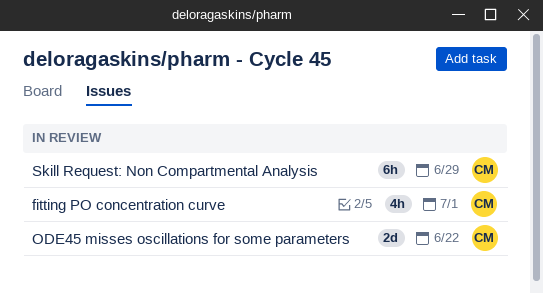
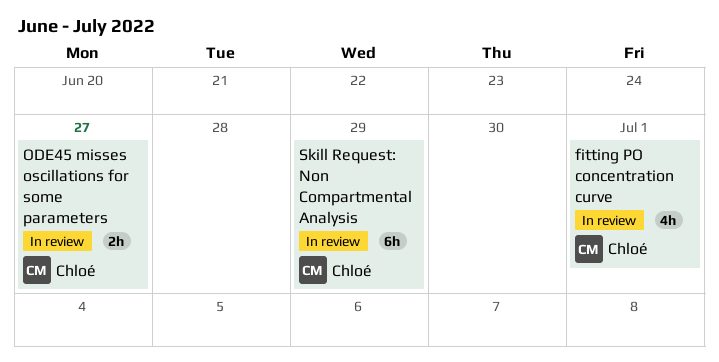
ODE45 misses oscillations for some parameters, estimate: 2d -> 2h
ODE45 misses oscillations for some parameters, due: Jun 22 -> Jun 27

